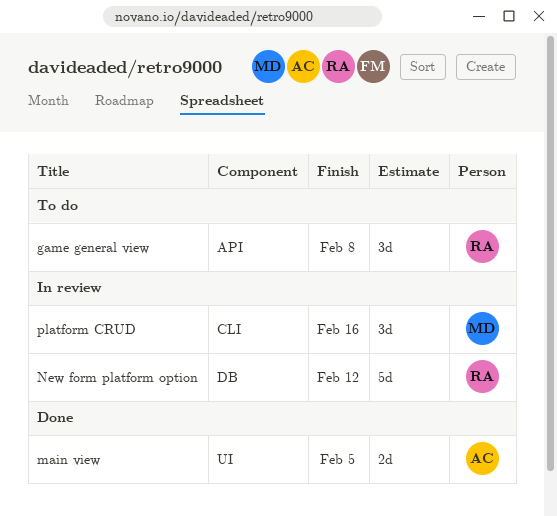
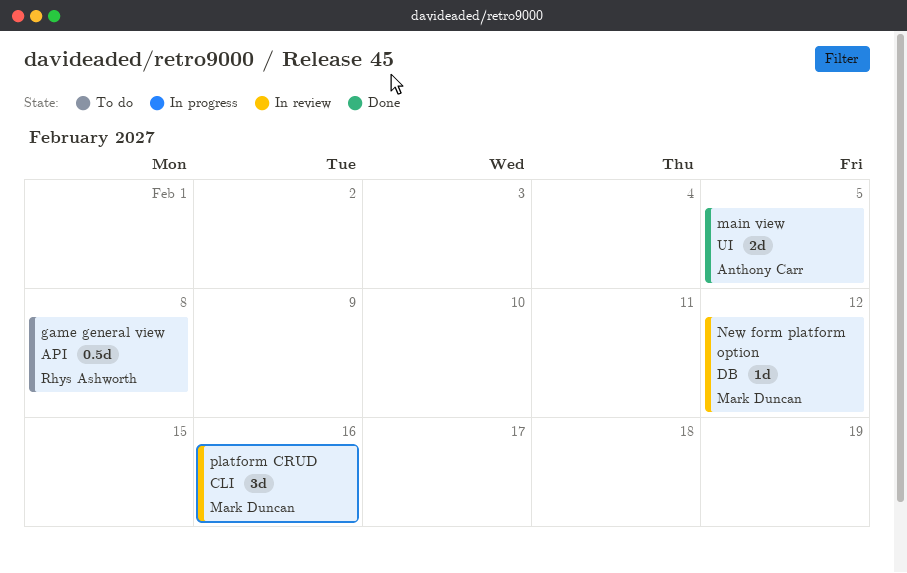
game general view, estimate: 3d -> 0.5d
New form platform option, owner: Rhys Ashworth -> Mark Duncan
New form platform option, estimate: 5d -> 1d

